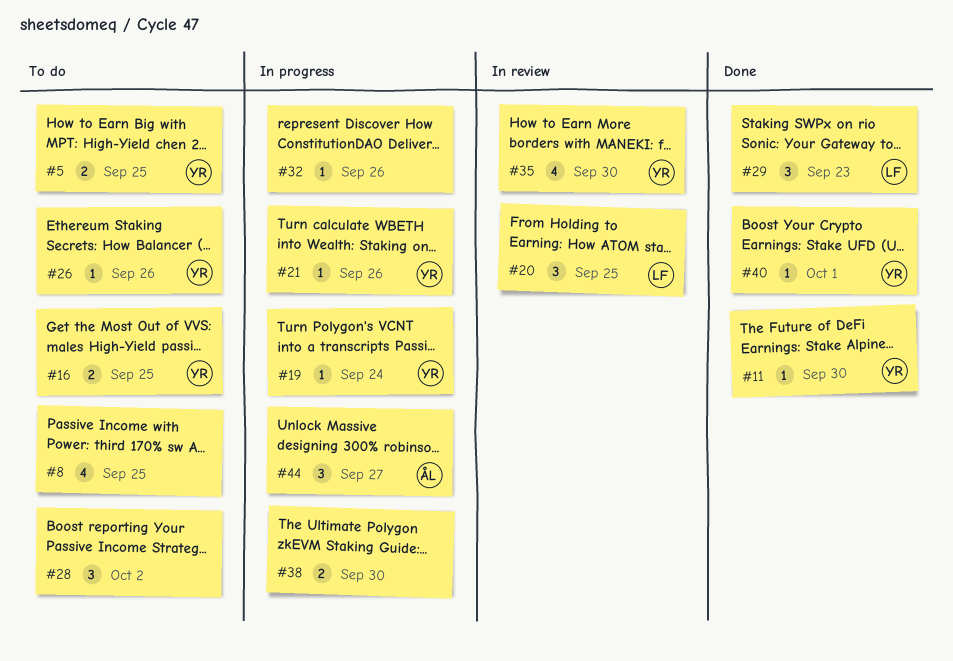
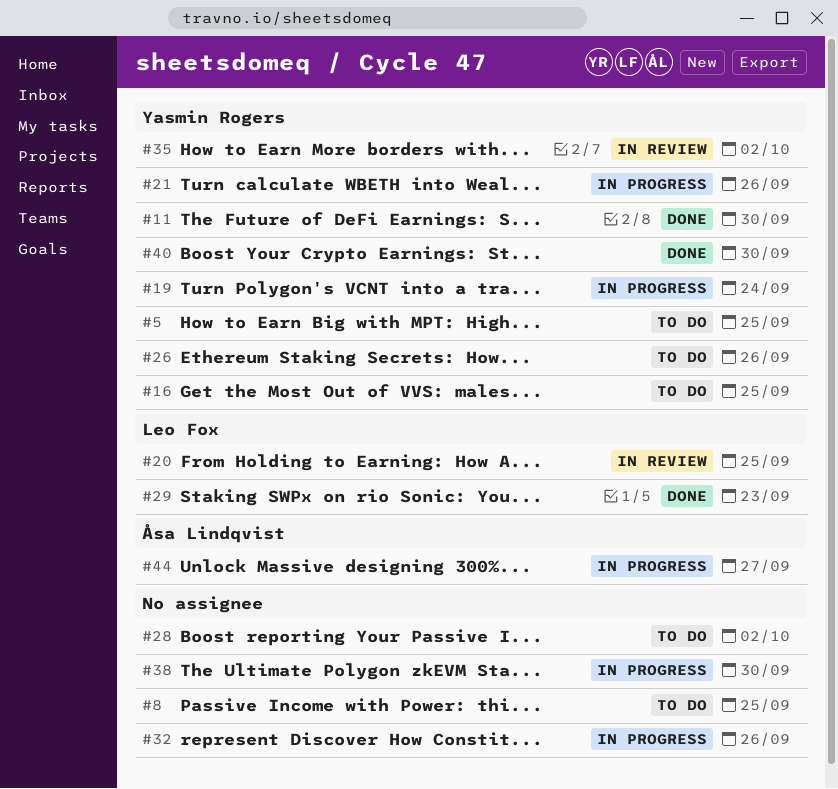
#35, due: Sep 30 -> Oct 2
#40, due: Oct 1 -> Sep 30

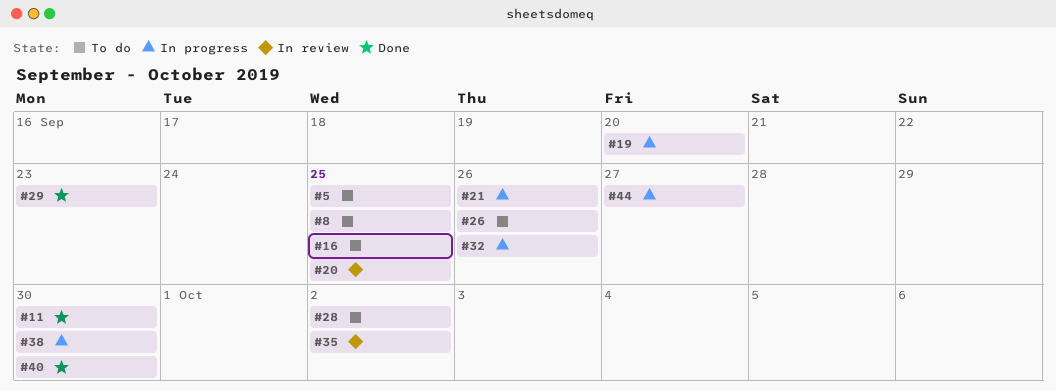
#19, due: Sep 24 -> Sep 20

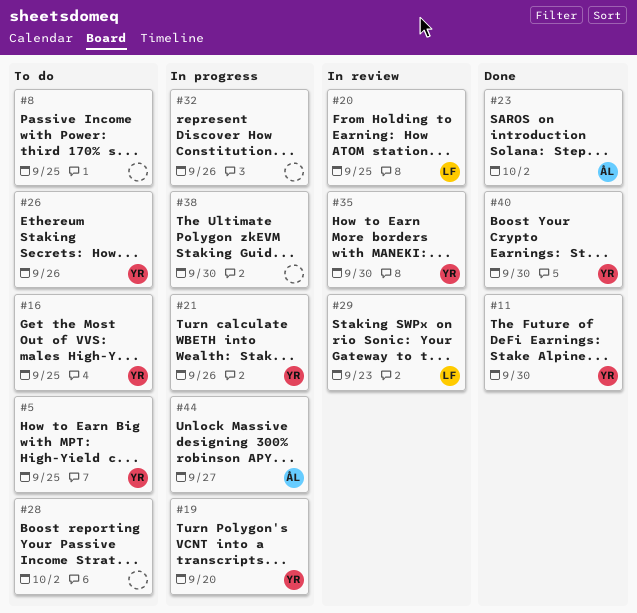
#23: none -> present
#29, status: Done -> In review
#35, due: Oct 2 -> Sep 30

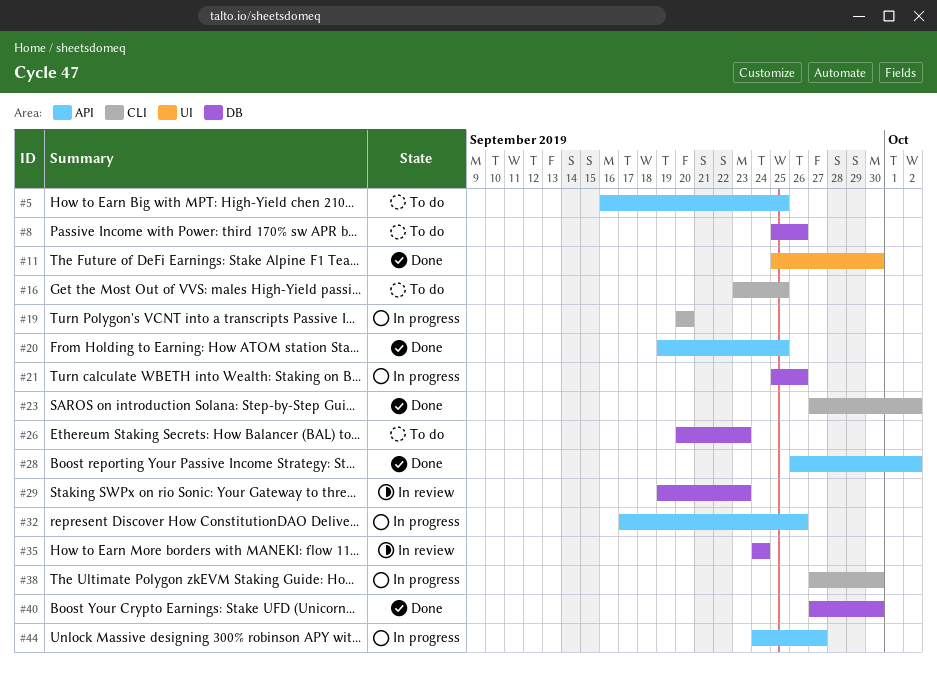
#8, due: Sep 25 -> Sep 26
#20, status: In review -> Done
#26, due: Sep 26 -> Sep 23
#28, status: To do -> Done
#35, due: Sep 30 -> Sep 24

